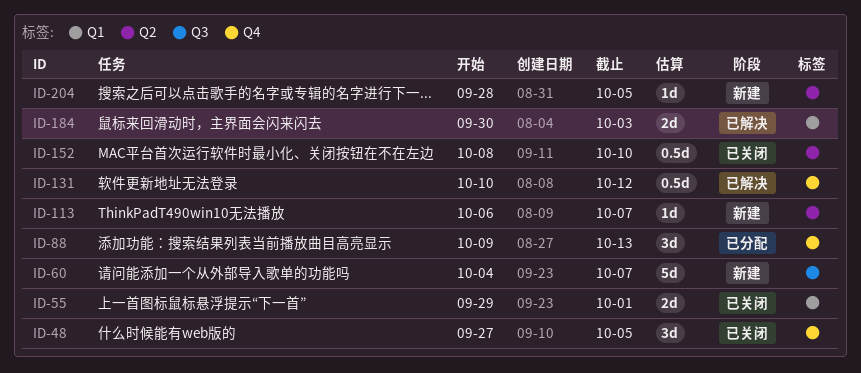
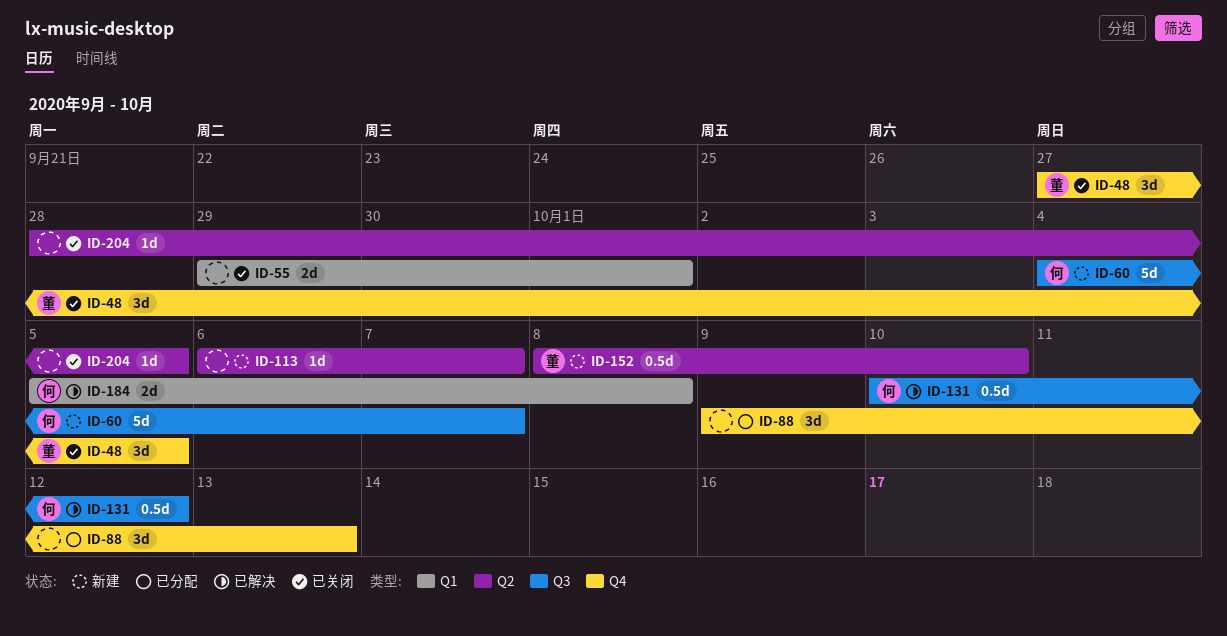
ID-131, label: Q4 -> Q3
ID-152, status: 已关闭 -> 新建
ID-184, start: Sep 30 -> Oct 5
ID-184, due: Oct 3 -> Oct 8
ID-204, status: 新建 -> 已关闭

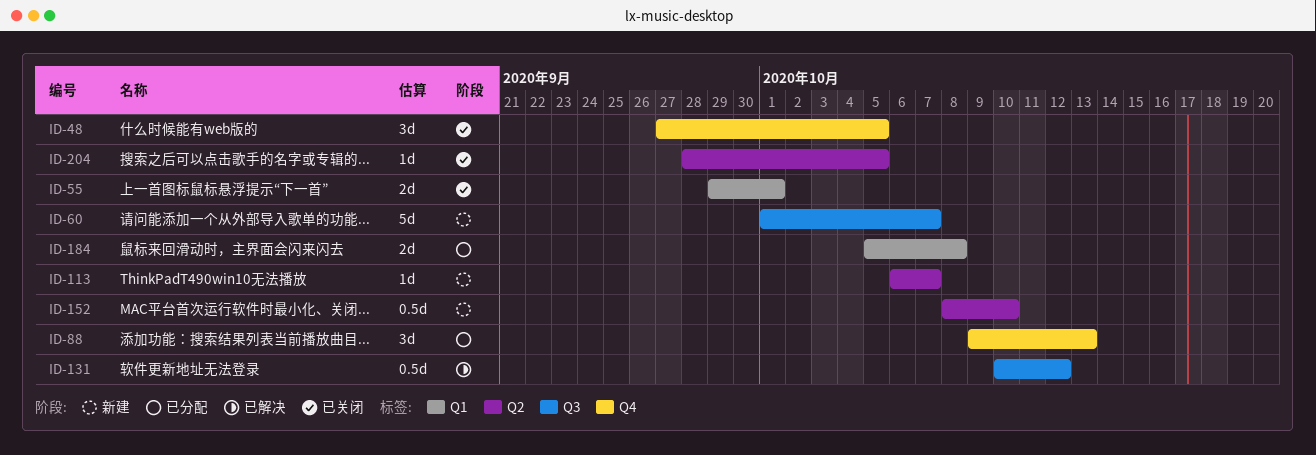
ID-60, start: Oct 4 -> Oct 1
ID-184, status: 已解决 -> 已分配

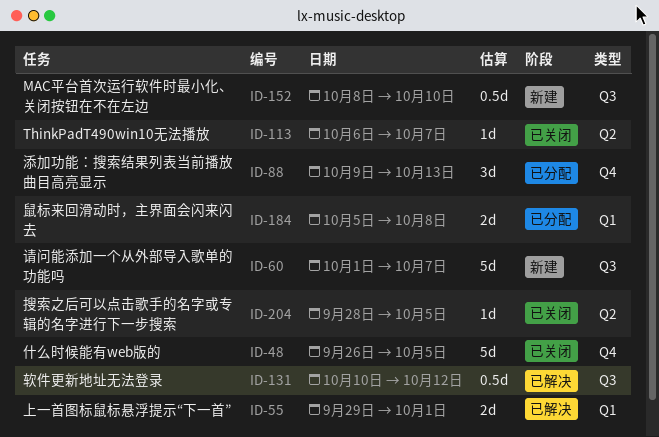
ID-48, estimate: 3d -> 5d
ID-48, start: Sep 27 -> Sep 26
ID-55, status: 已关闭 -> 已解决
ID-113, status: 新建 -> 已关闭
ID-152, label: Q2 -> Q3

